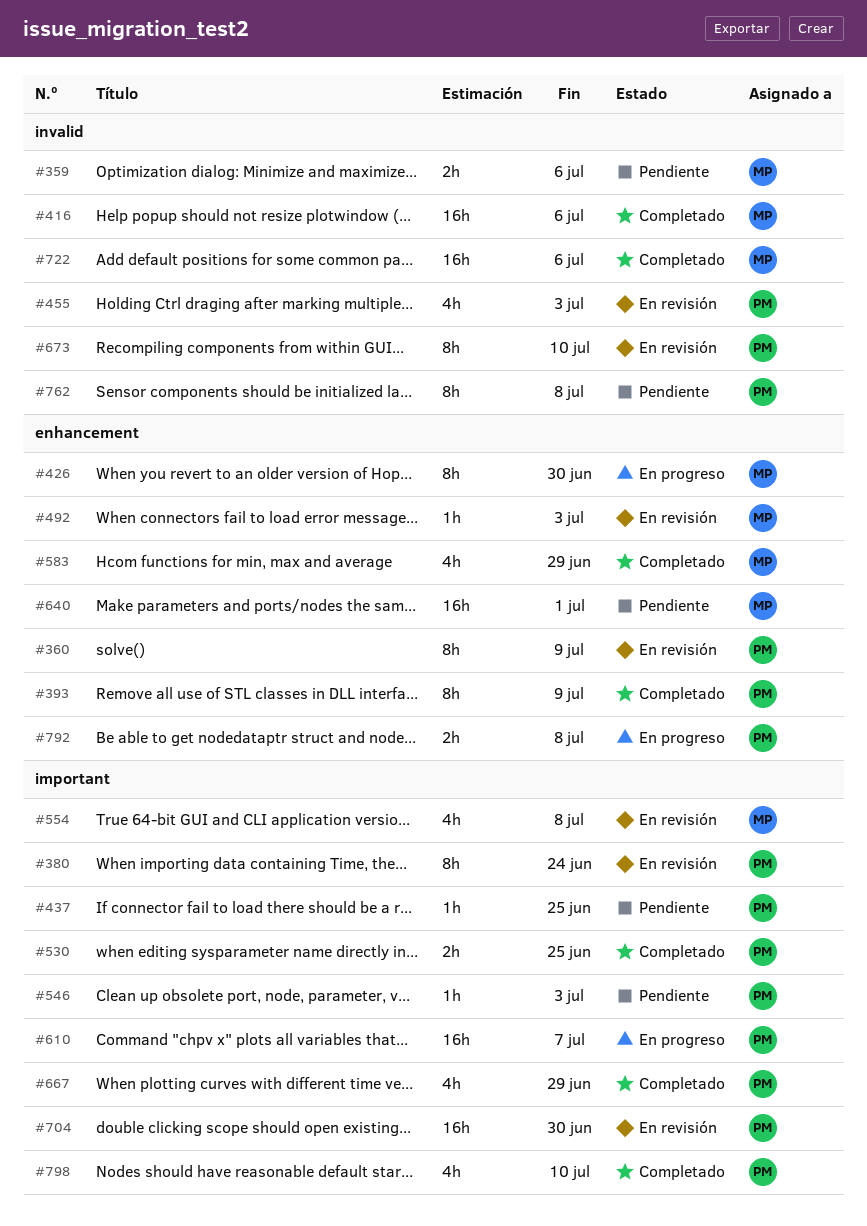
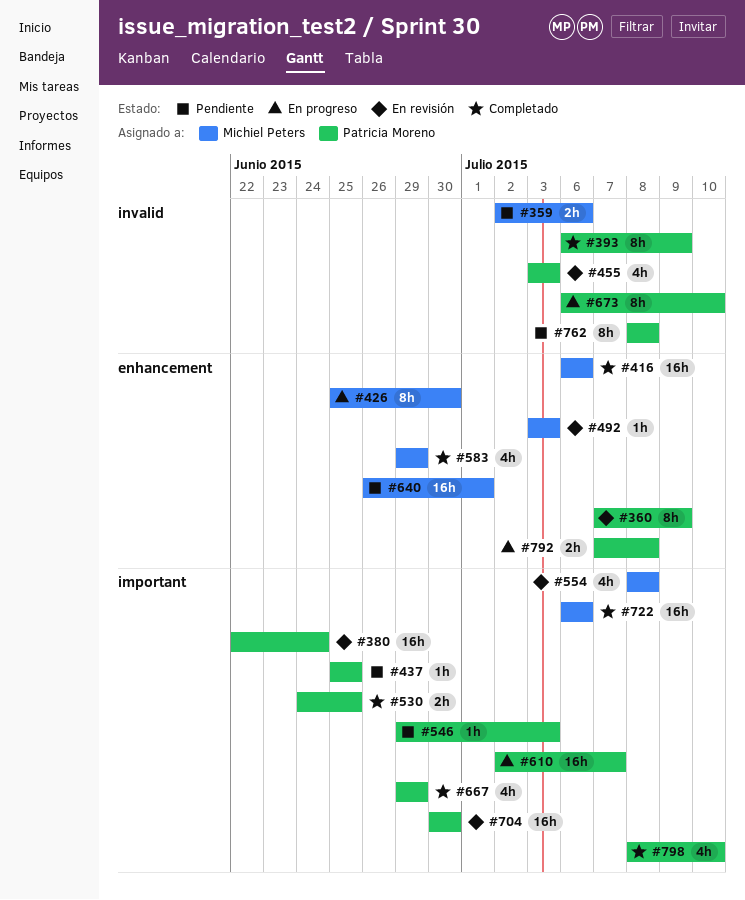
#380, estimate: 8h -> 16h
#393, label: enhancement -> invalid
#416, label: invalid -> enhancement
#673, status: En revisión -> En progreso
#722, label: invalid -> important

